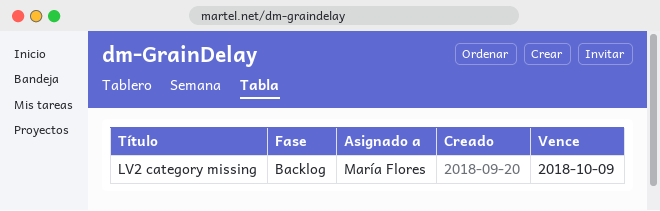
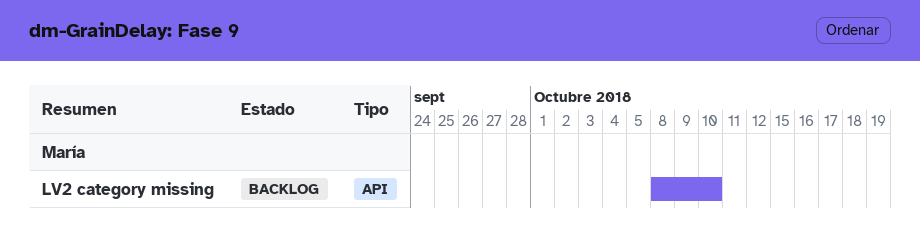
LV2 category missing, due: Oct 9 -> Oct 10

